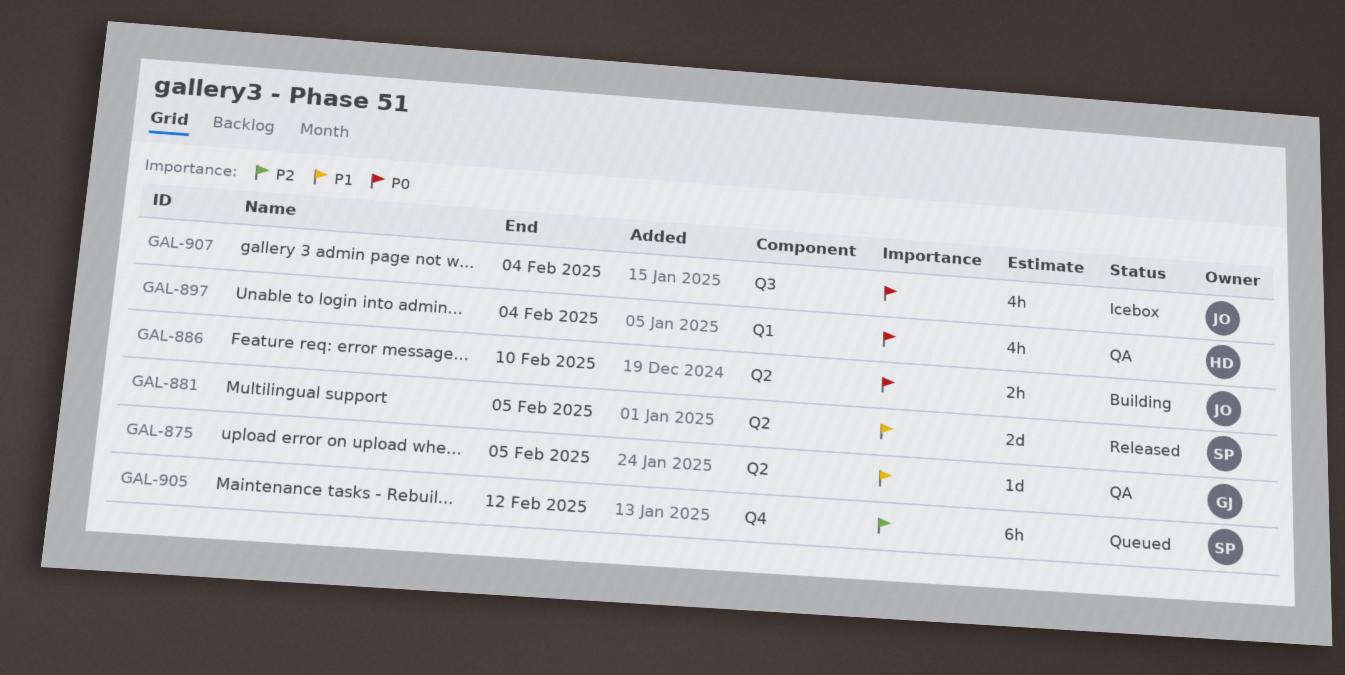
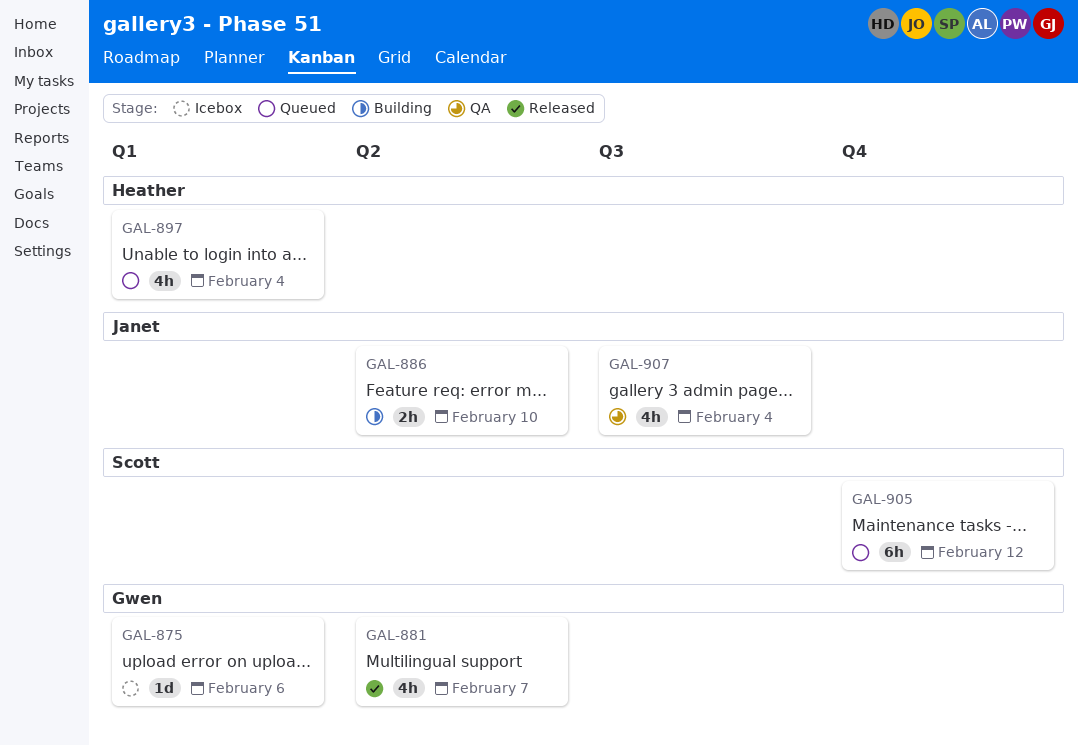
GAL-875, status: QA -> Icebox
GAL-875, label: Q2 -> Q1
GAL-875, due: Feb 5 -> Feb 6
GAL-881, owner: Scott -> Gwen
GAL-881, estimate: 2d -> 4h
GAL-881, due: Feb 5 -> Feb 7
GAL-897, status: QA -> Queued
GAL-907, status: Icebox -> QA

